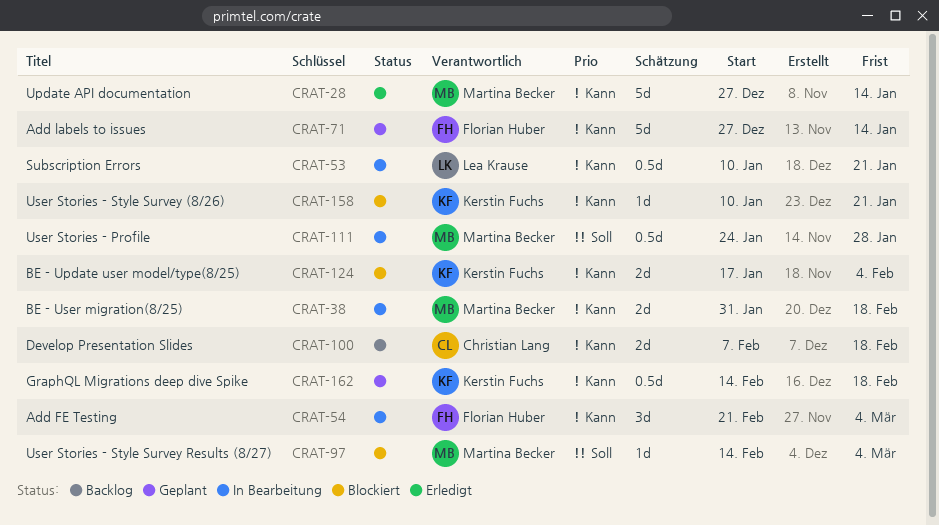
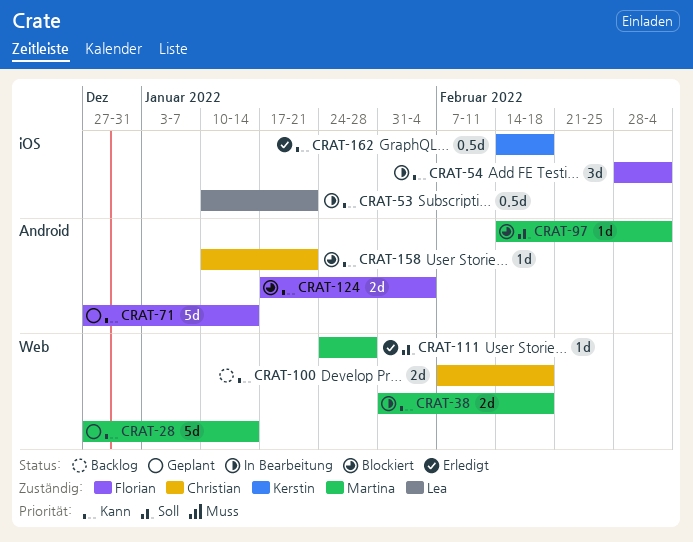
CRAT-28, status: Erledigt -> Geplant
CRAT-54, start: Feb 21 -> Feb 28
CRAT-111, status: In Bearbeitung -> Erledigt
CRAT-111, estimate: 0.5d -> 1d
CRAT-124, owner: Kerstin Fuchs -> Florian Huber
CRAT-158, owner: Kerstin Fuchs -> Christian Lang
CRAT-162, status: Geplant -> Erledigt

